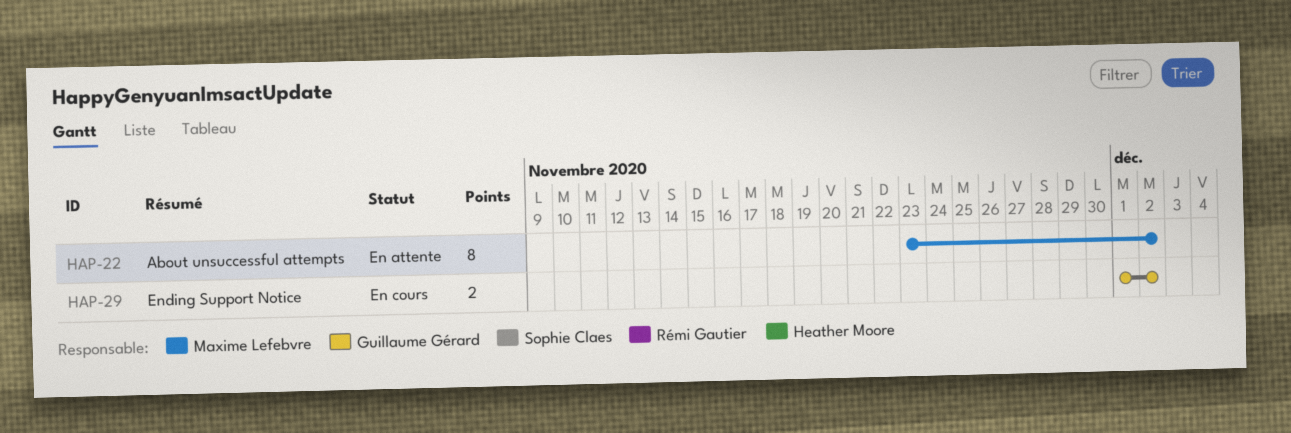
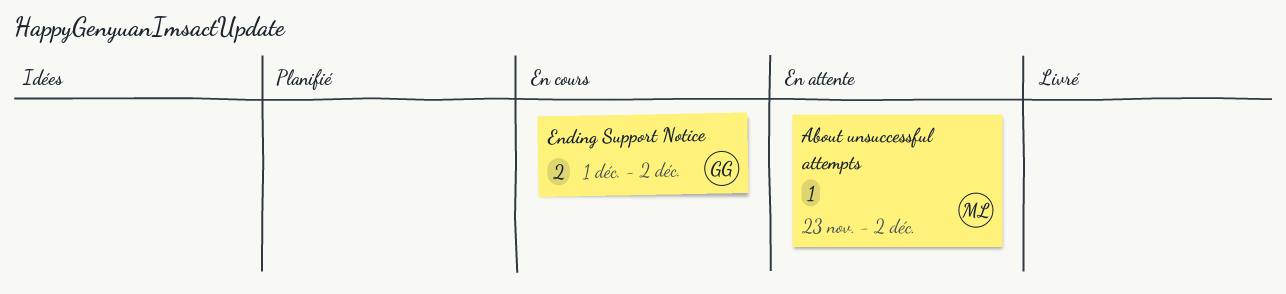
About unsuccessful attempts, estimate: 8 -> 1

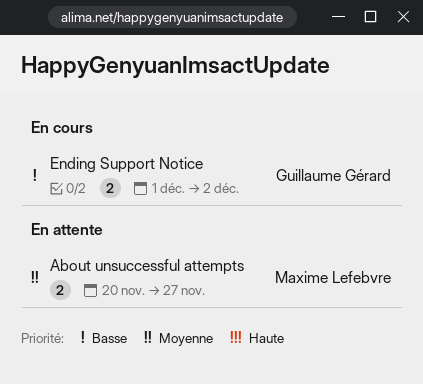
About unsuccessful attempts, estimate: 1 -> 2
About unsuccessful attempts, start: Nov 23 -> Nov 20
About unsuccessful attempts, due: Dec 2 -> Nov 27

